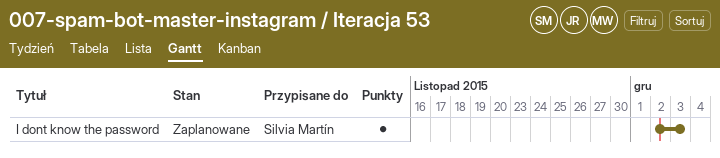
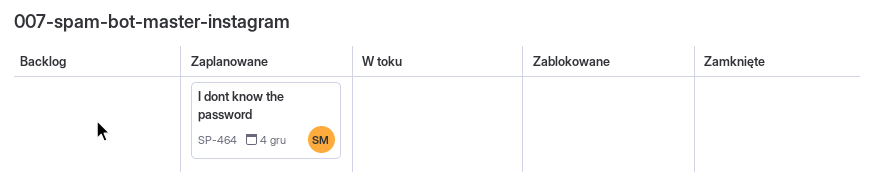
I dont know the password, due: Dec 3 -> Dec 4

